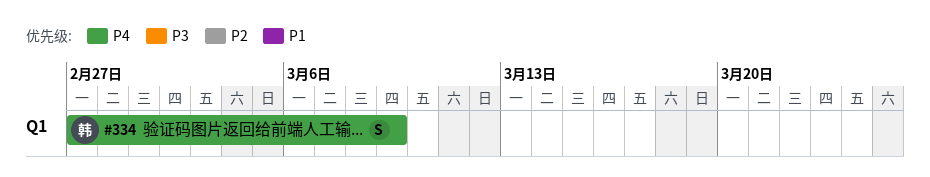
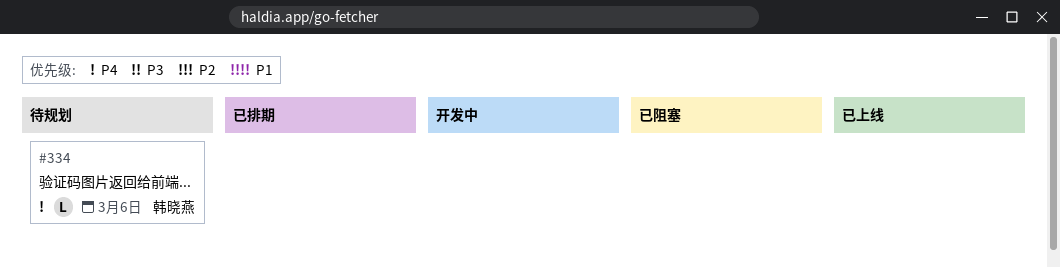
#334, estimate: S -> L
#334, due: Mar 9 -> Mar 6

